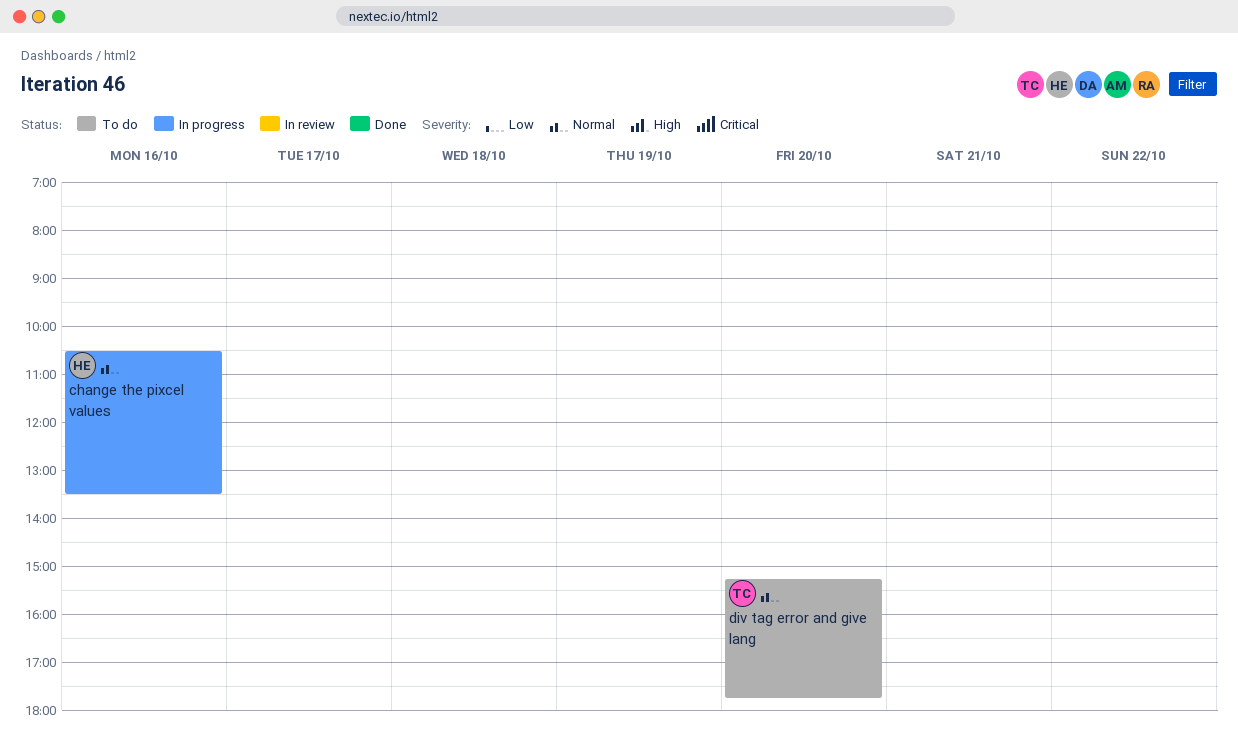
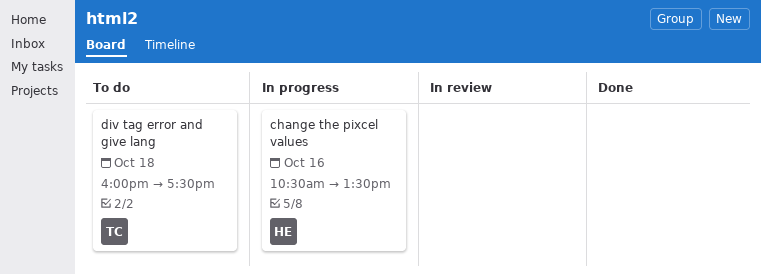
div tag error and give lang, day: Oct 20 -> Oct 18
div tag error and give lang, begins: 15:15 -> 16:00
div tag error and give lang, ends: 17:45 -> 17:30

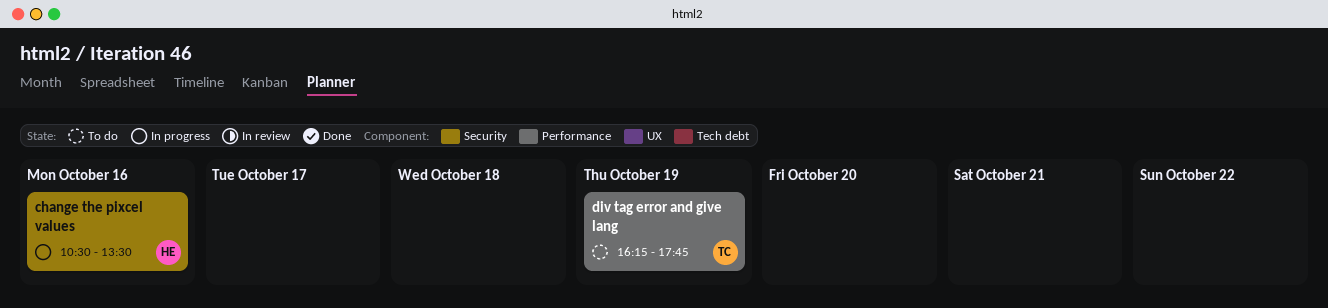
div tag error and give lang, day: Oct 18 -> Oct 19
div tag error and give lang, begins: 16:00 -> 16:15
div tag error and give lang, ends: 17:30 -> 17:45

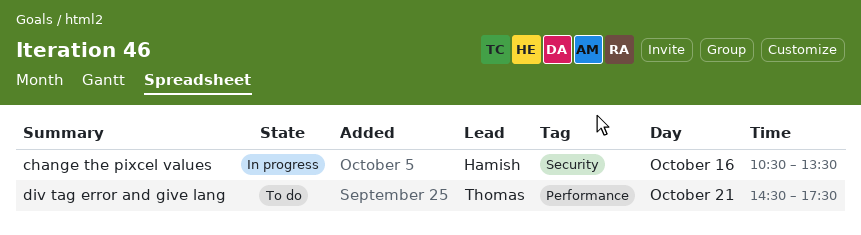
div tag error and give lang, day: Oct 19 -> Oct 21
div tag error and give lang, begins: 16:15 -> 14:30
div tag error and give lang, ends: 17:45 -> 17:30

